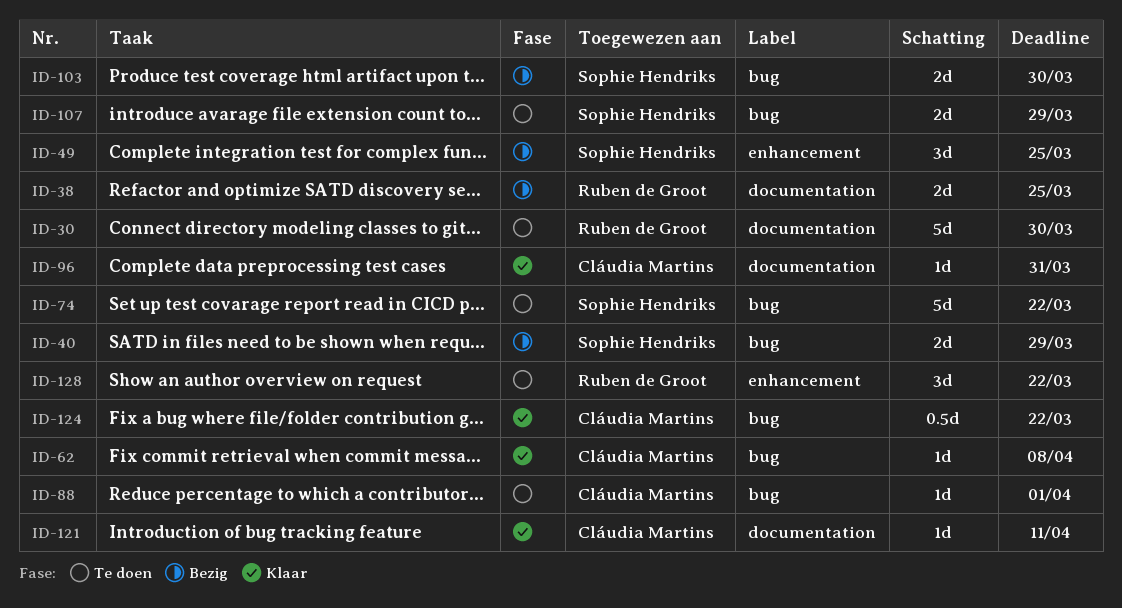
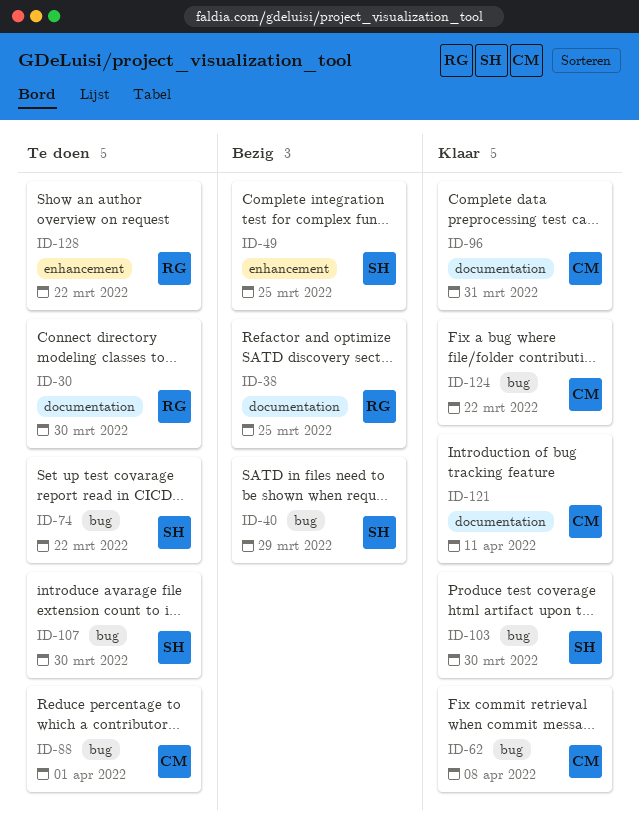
ID-103, status: Bezig -> Klaar
ID-107, due: Mar 29 -> Mar 30

